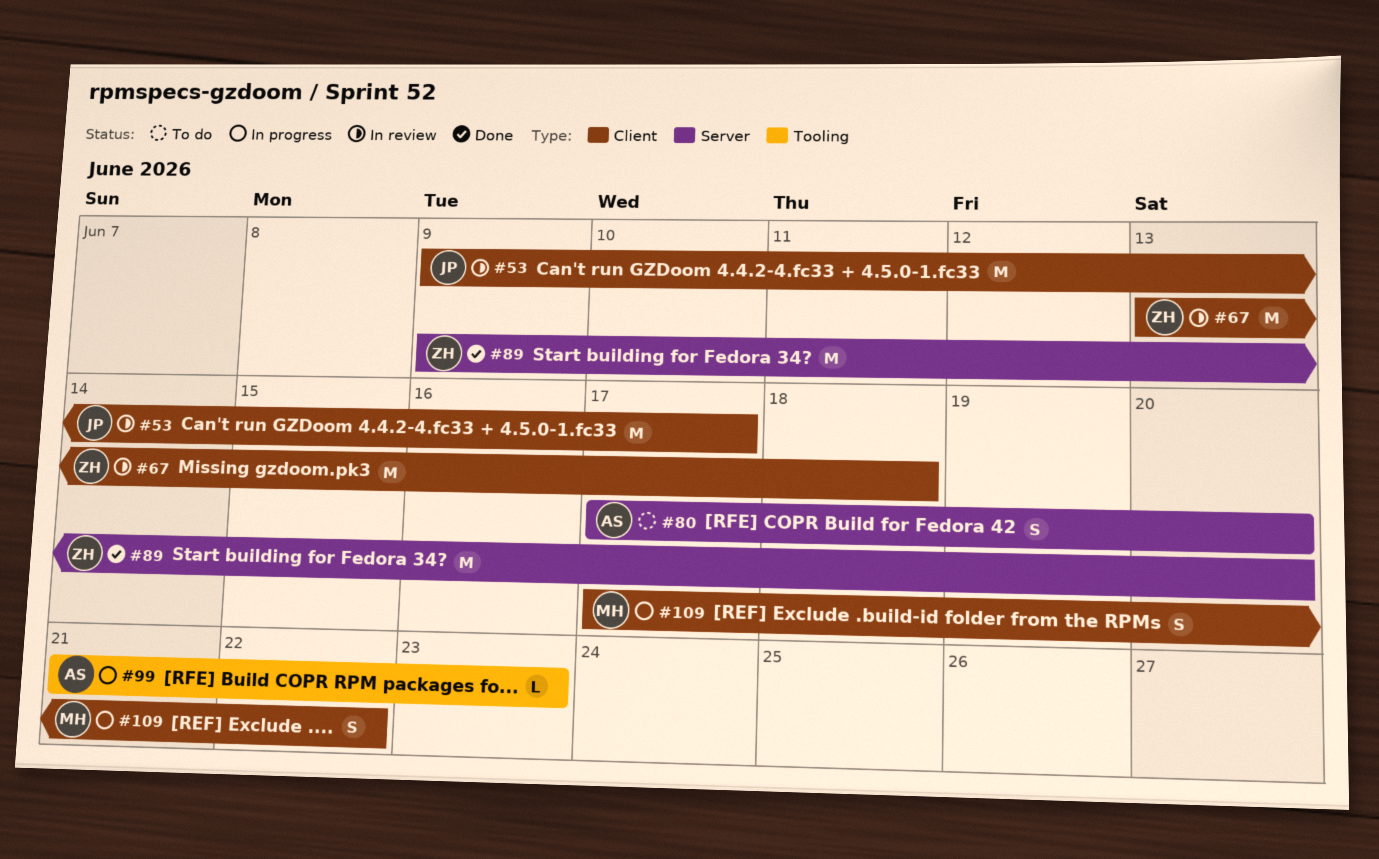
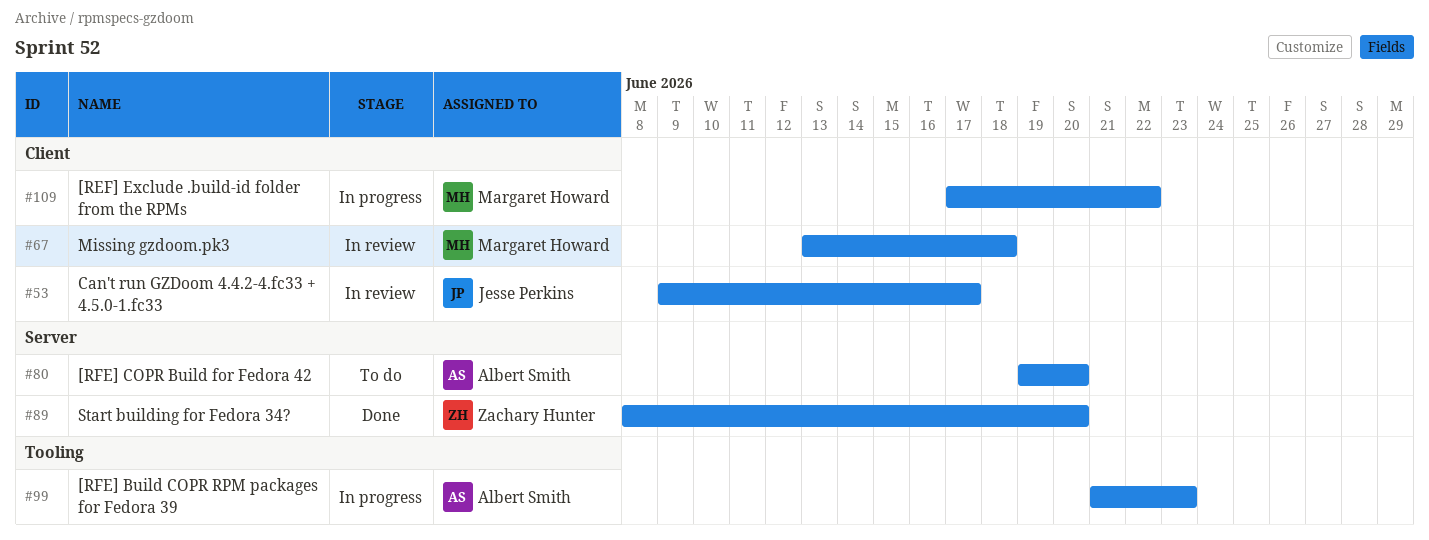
#67, owner: Zachary Hunter -> Margaret Howard
#80, start: Jun 17 -> Jun 19
#89, start: Jun 9 -> Jun 8

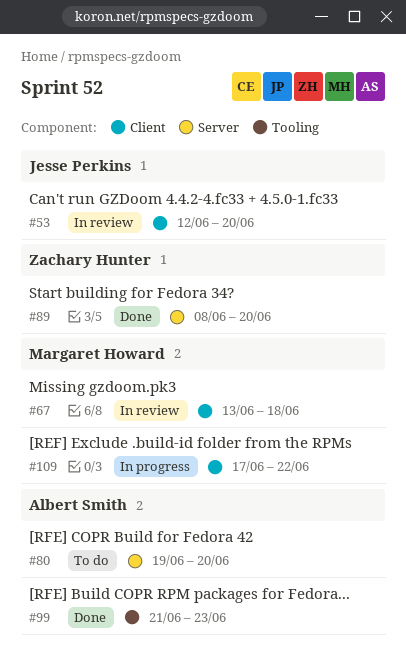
#53, start: Jun 9 -> Jun 12
#53, due: Jun 17 -> Jun 20
#99, status: In progress -> Done

